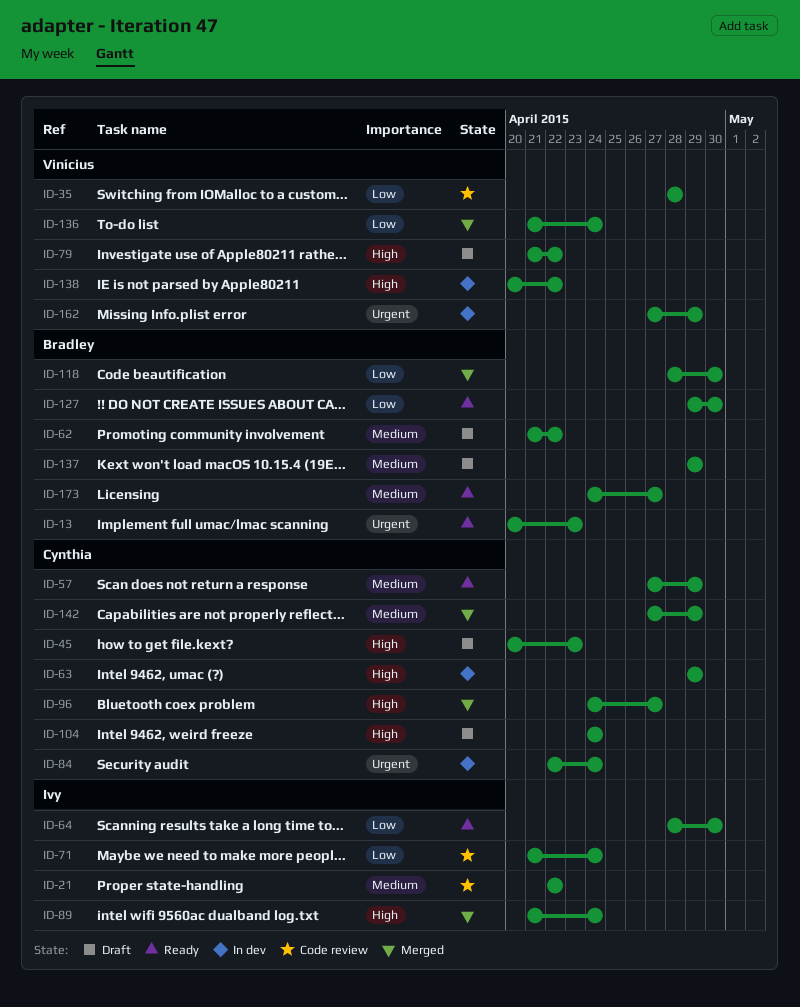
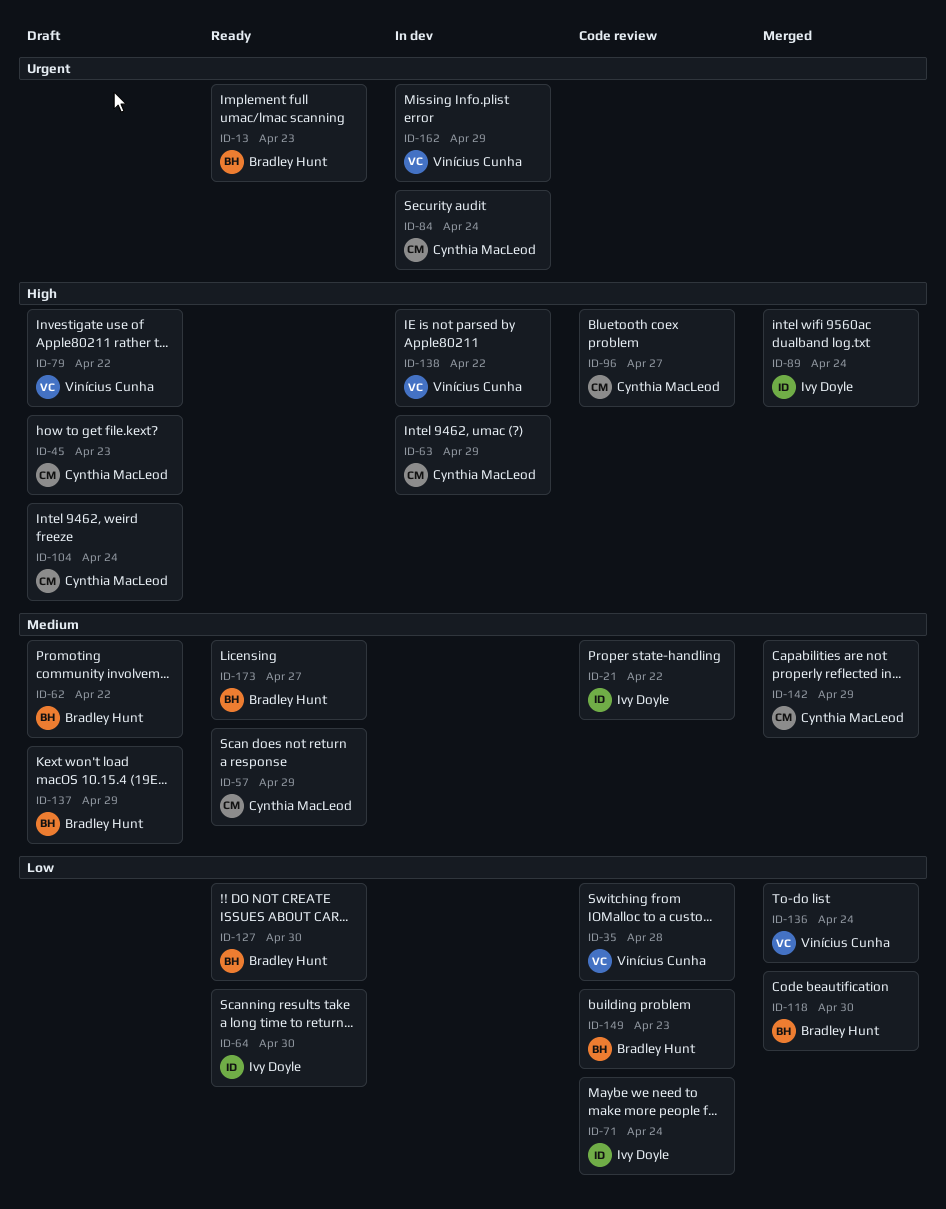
ID-96, status: Merged -> Code review
ID-149: none -> present

